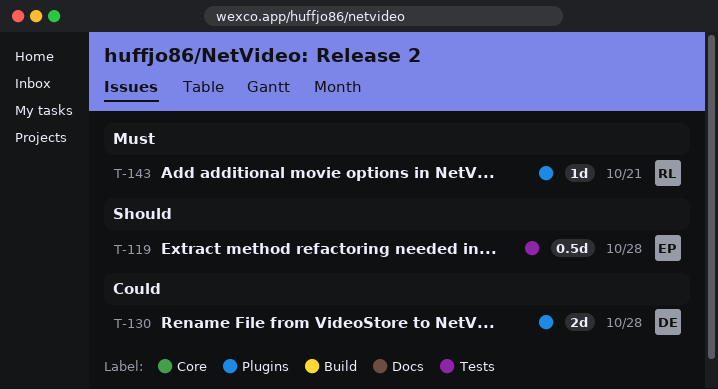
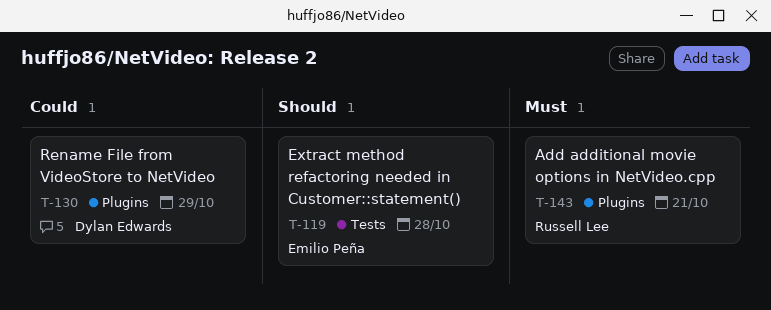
T-130, due: Oct 28 -> Oct 29

